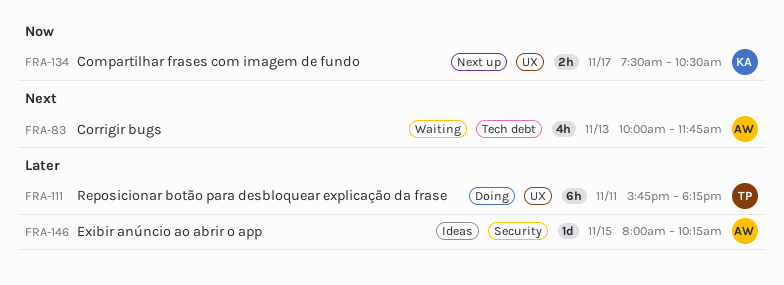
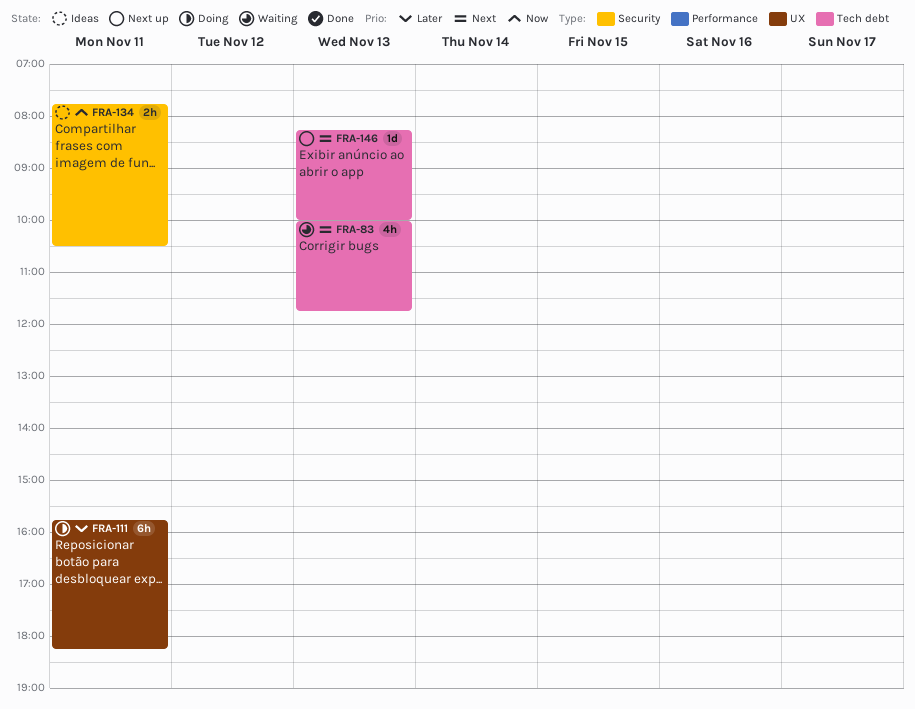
FRA-134, status: Next up -> Ideas
FRA-134, label: UX -> Security
FRA-134, day: Nov 17 -> Nov 11
FRA-134, begins: 07:30 -> 07:45
FRA-146, status: Ideas -> Next up
FRA-146, priority: Later -> Next
FRA-146, label: Security -> Tech debt
FRA-146, day: Nov 15 -> Nov 13
FRA-146, begins: 08:00 -> 08:15
FRA-146, ends: 10:15 -> 10:00

